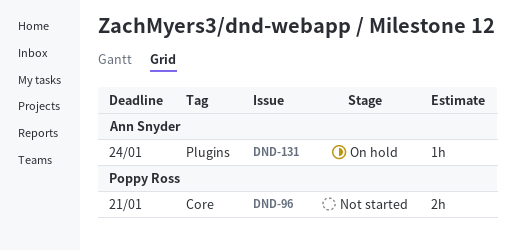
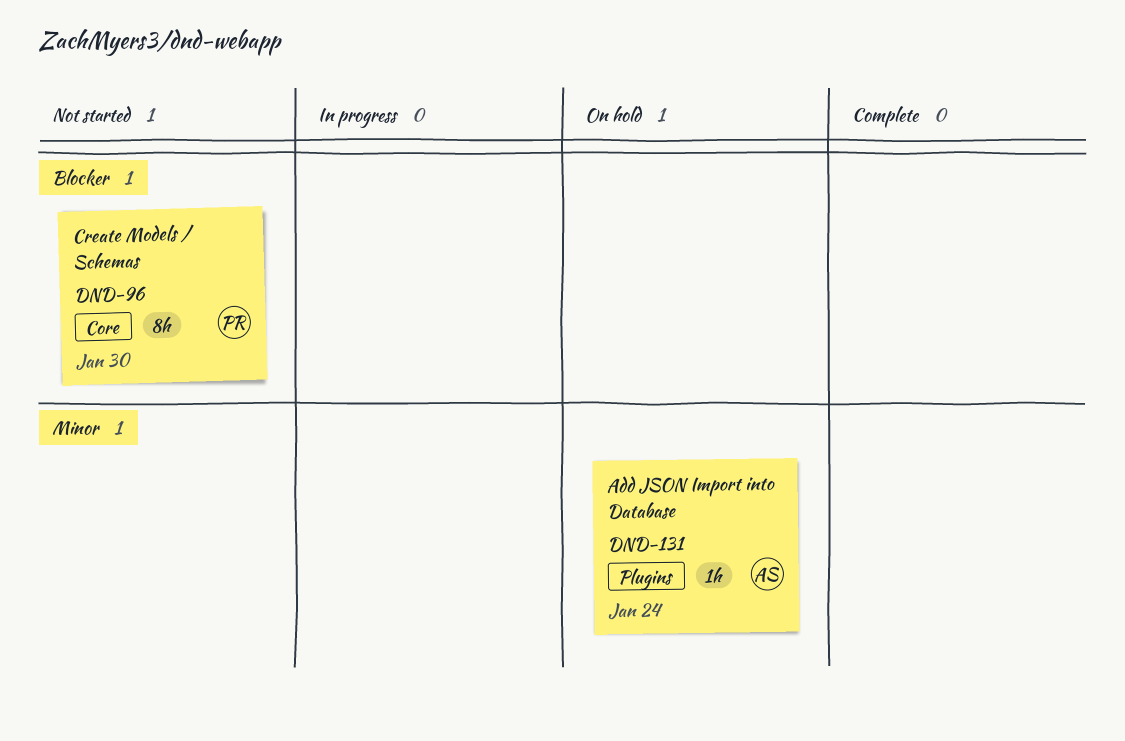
DND-96, estimate: 2h -> 8h
DND-96, due: Jan 21 -> Jan 30

